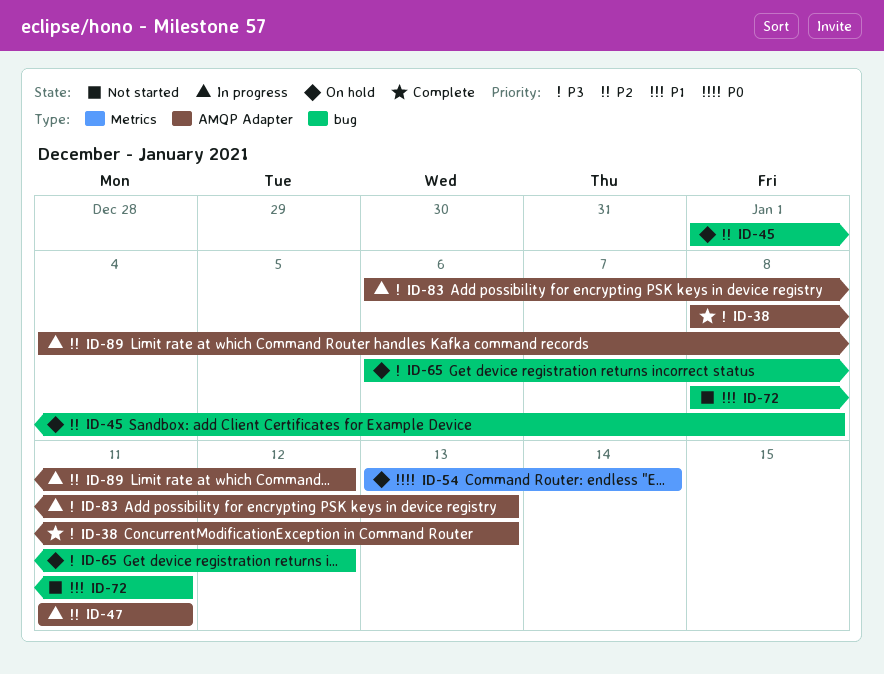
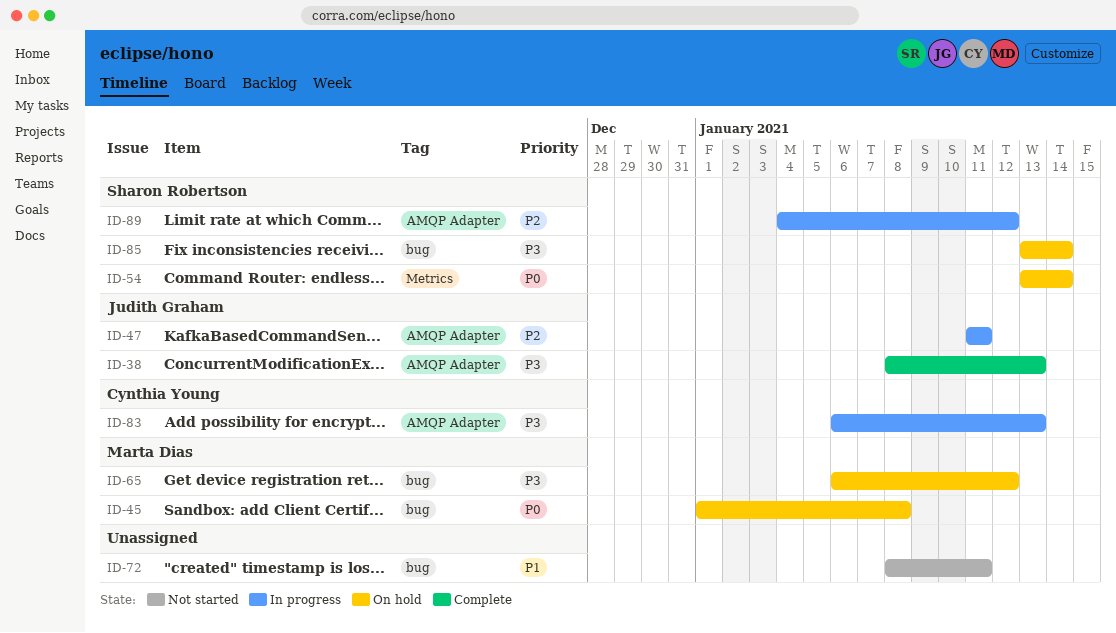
ID-45, priority: P2 -> P0
ID-85: none -> present

